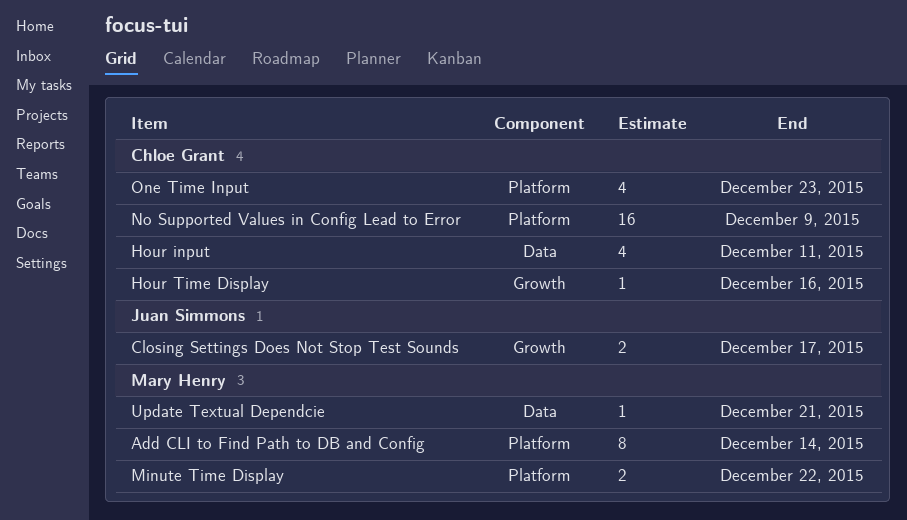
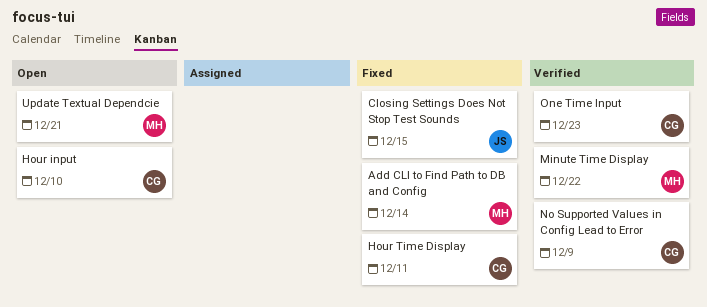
Closing Settings Does Not Stop Test Sounds, due: Dec 17 -> Dec 15
Hour input, due: Dec 11 -> Dec 10
Hour Time Display, due: Dec 16 -> Dec 11

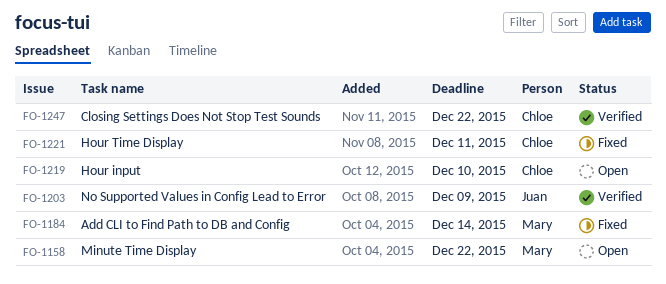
Closing Settings Does Not Stop Test Sounds, status: Fixed -> Verified
Closing Settings Does Not Stop Test Sounds, owner: Juan -> Chloe
Closing Settings Does Not Stop Test Sounds, due: Dec 15 -> Dec 22
Minute Time Display, status: Verified -> Open
No Supported Values in Config Lead to Error, owner: Chloe -> Juan
One Time Input: present -> none
Update Textual Dependcie: present -> none

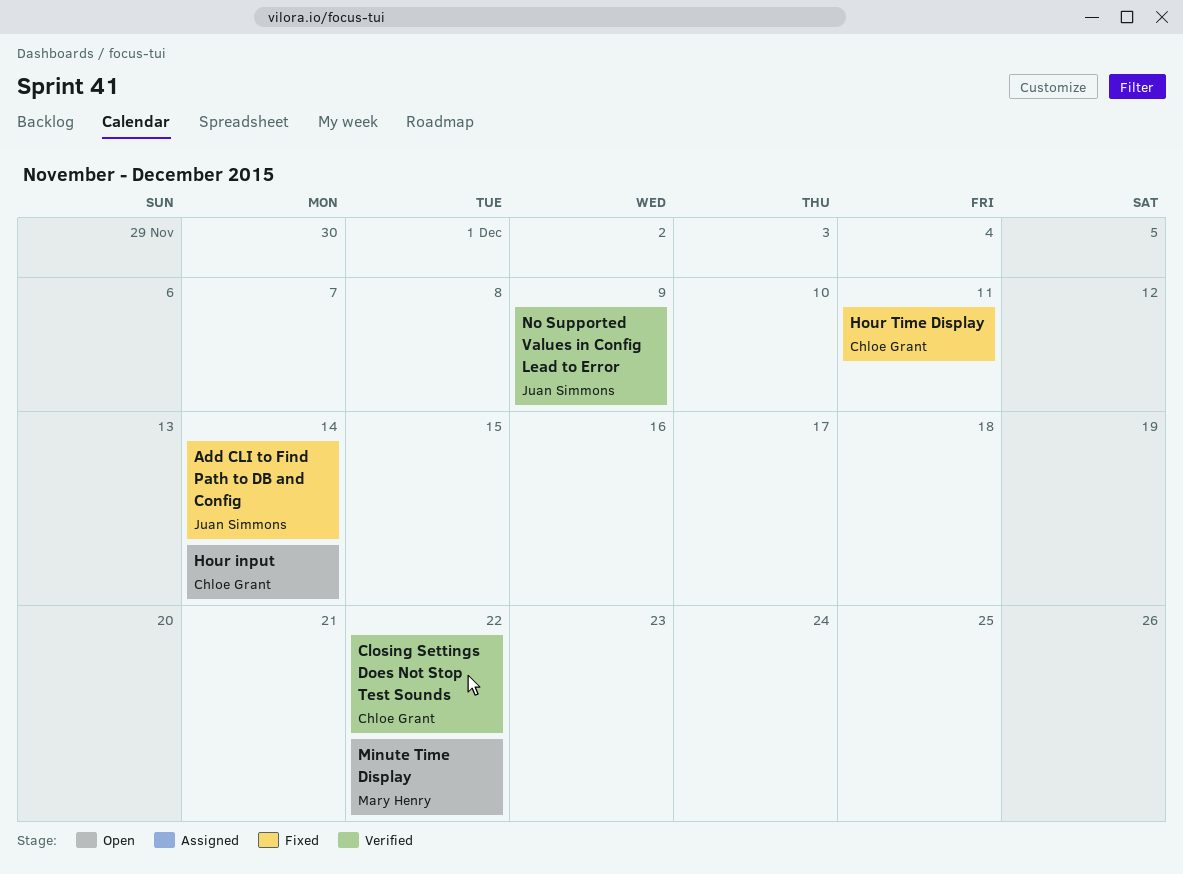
Add CLI to Find Path to DB and Config, owner: Mary Henry -> Juan Simmons
Hour input, due: Dec 10 -> Dec 14

